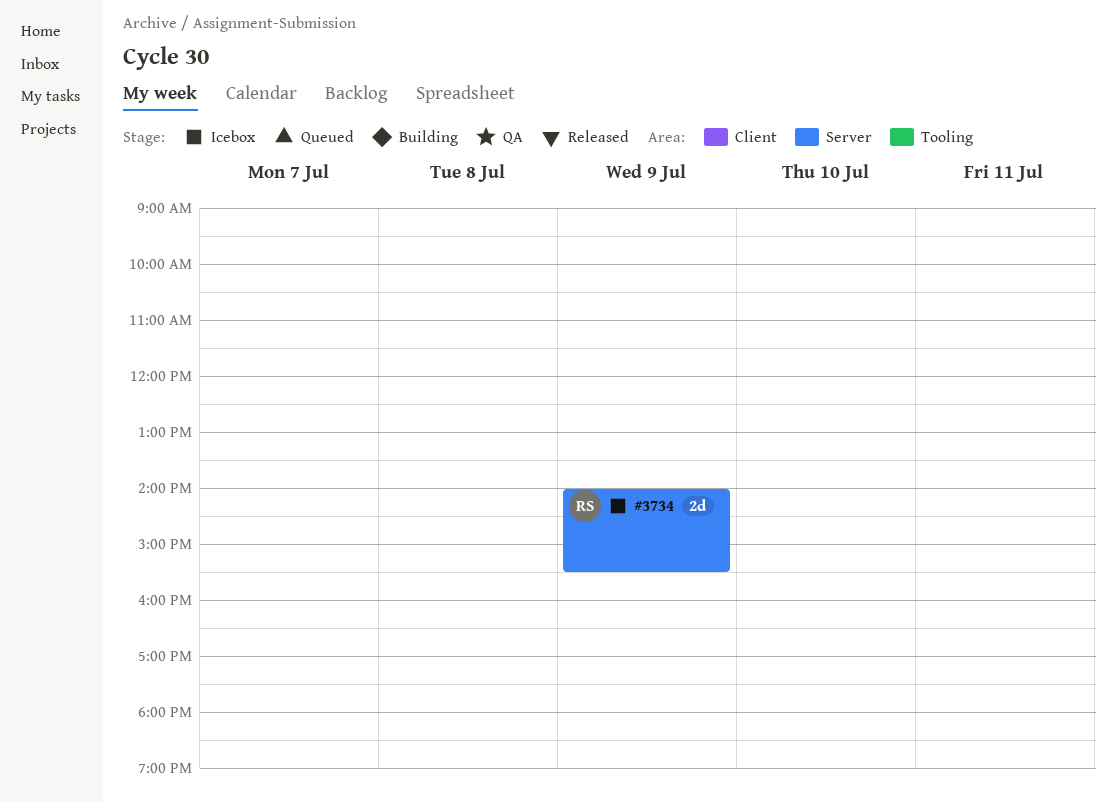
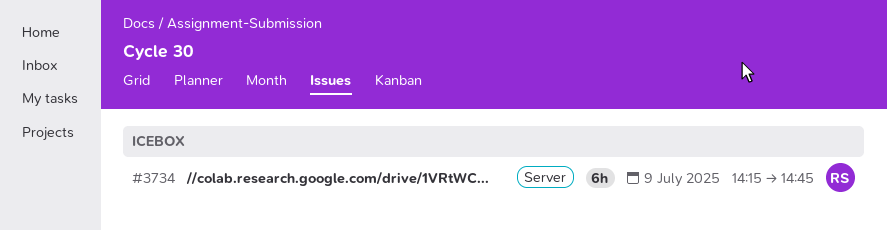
#3734, estimate: 2d -> 6h
#3734, begins: 14:00 -> 14:15
#3734, ends: 15:30 -> 14:45

